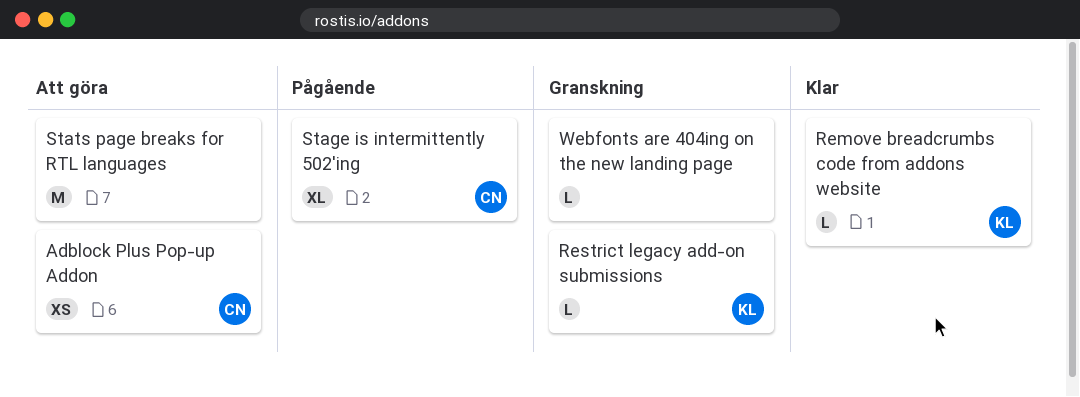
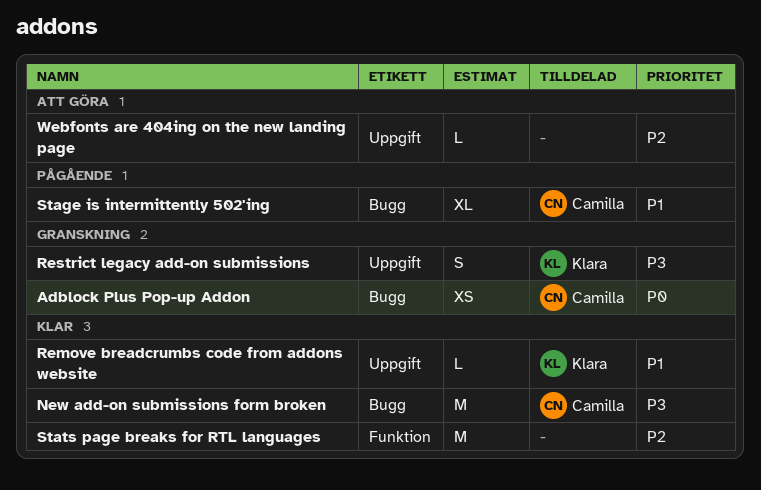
Adblock Plus Pop-up Addon, status: Att göra -> Granskning
New add-on submissions form broken: none -> present
Restrict legacy add-on submissions, estimate: L -> S
Stats page breaks for RTL languages, status: Att göra -> Klar
Webfonts are 404ing on the new landing page, status: Granskning -> Att göra

